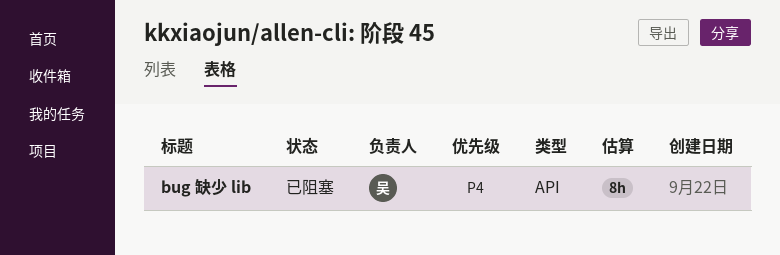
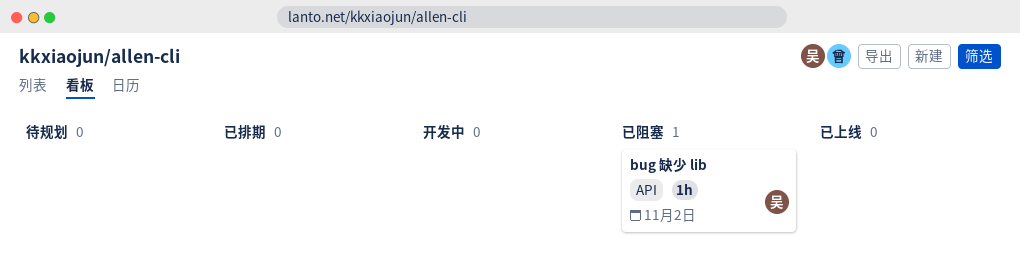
bug 缺少 lib, estimate: 8h -> 1h

